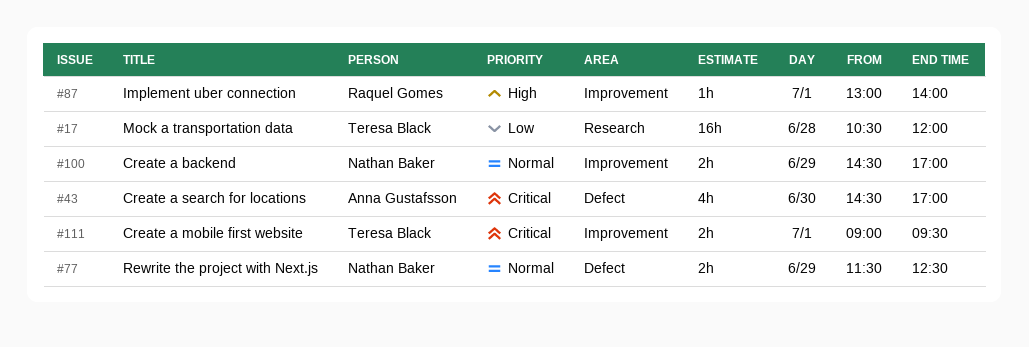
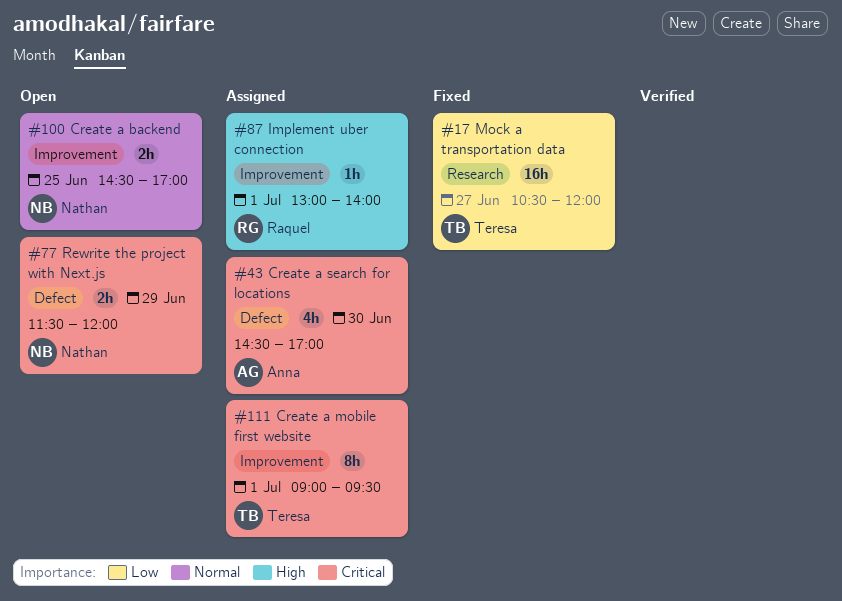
#17, day: Jun 28 -> Jun 27
#77, priority: Normal -> Critical
#77, ends: 12:30 -> 12:00
#100, day: Jun 29 -> Jun 25
#111, estimate: 2h -> 8h

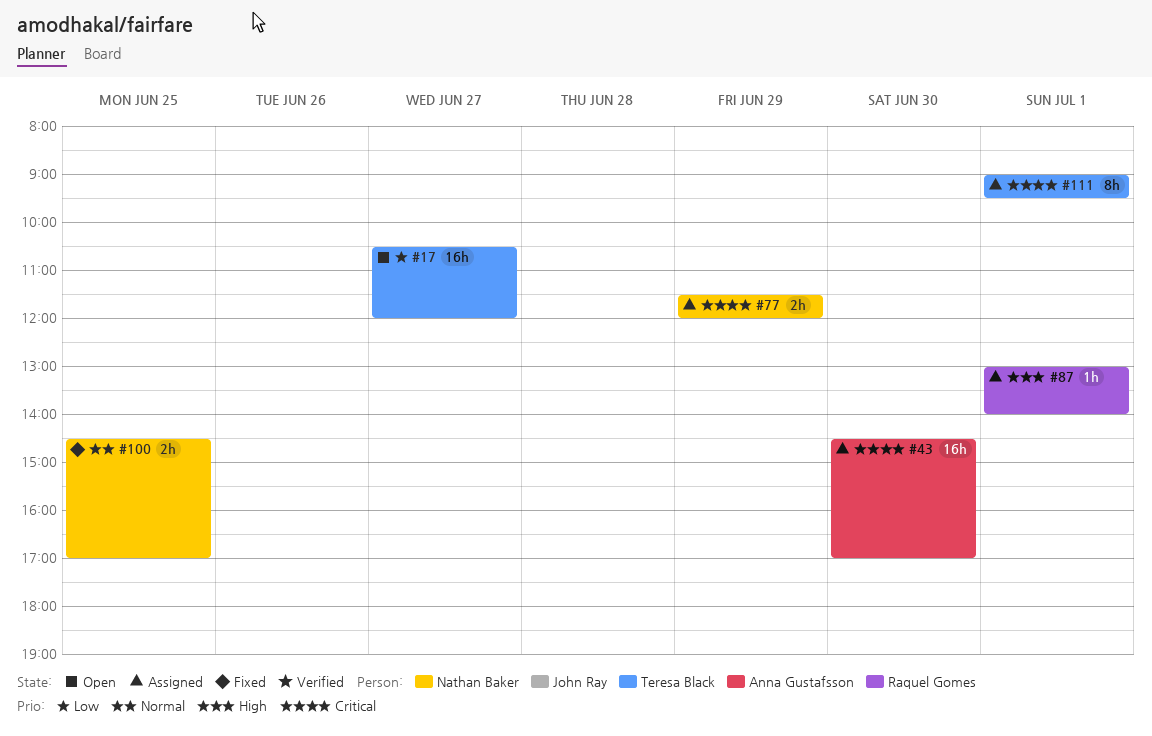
#17, status: Fixed -> Open
#43, estimate: 4h -> 16h
#77, status: Open -> Assigned
#100, status: Open -> Fixed

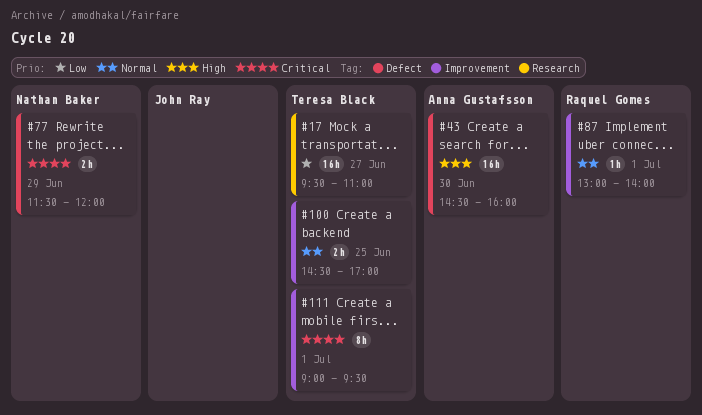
#17, begins: 10:30 -> 09:30
#17, ends: 12:00 -> 11:00
#43, priority: Critical -> High
#43, ends: 17:00 -> 16:00
#87, priority: High -> Normal
#100, owner: Nathan Baker -> Teresa Black

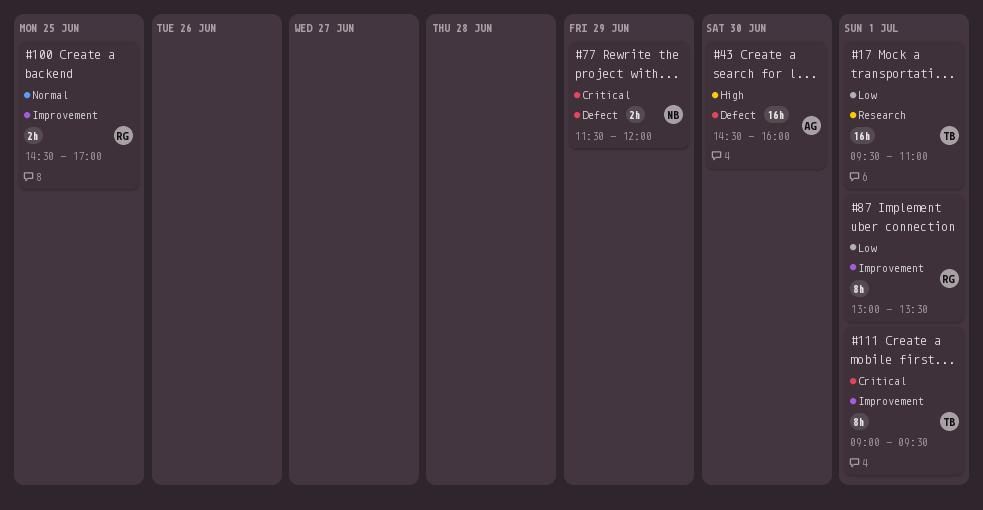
#17, day: Jun 27 -> Jul 1
#87, priority: Normal -> Low
#87, estimate: 1h -> 8h
#87, ends: 14:00 -> 13:30
#100, owner: Teresa Black -> Raquel Gomes

